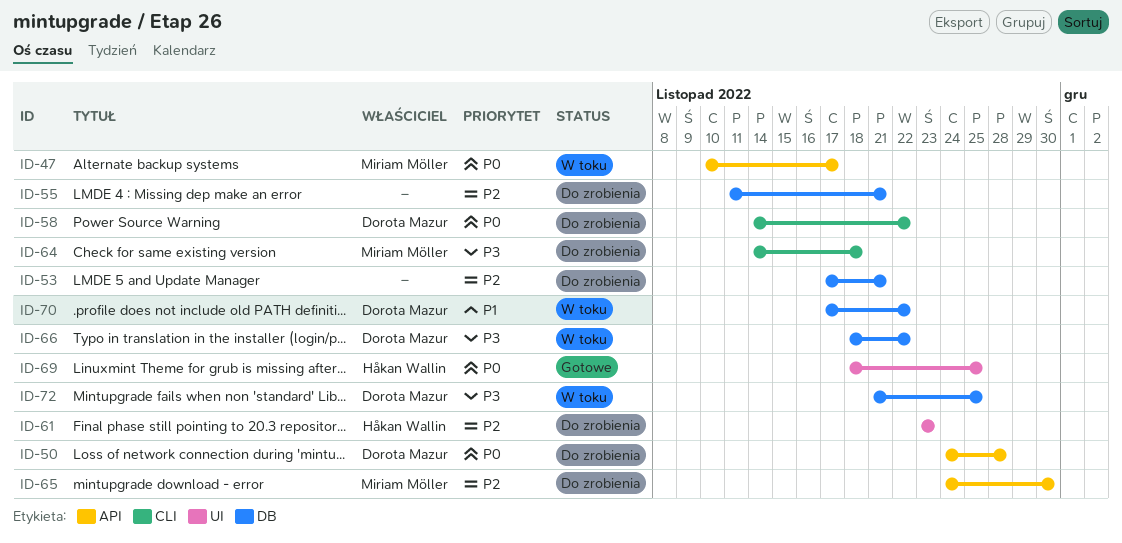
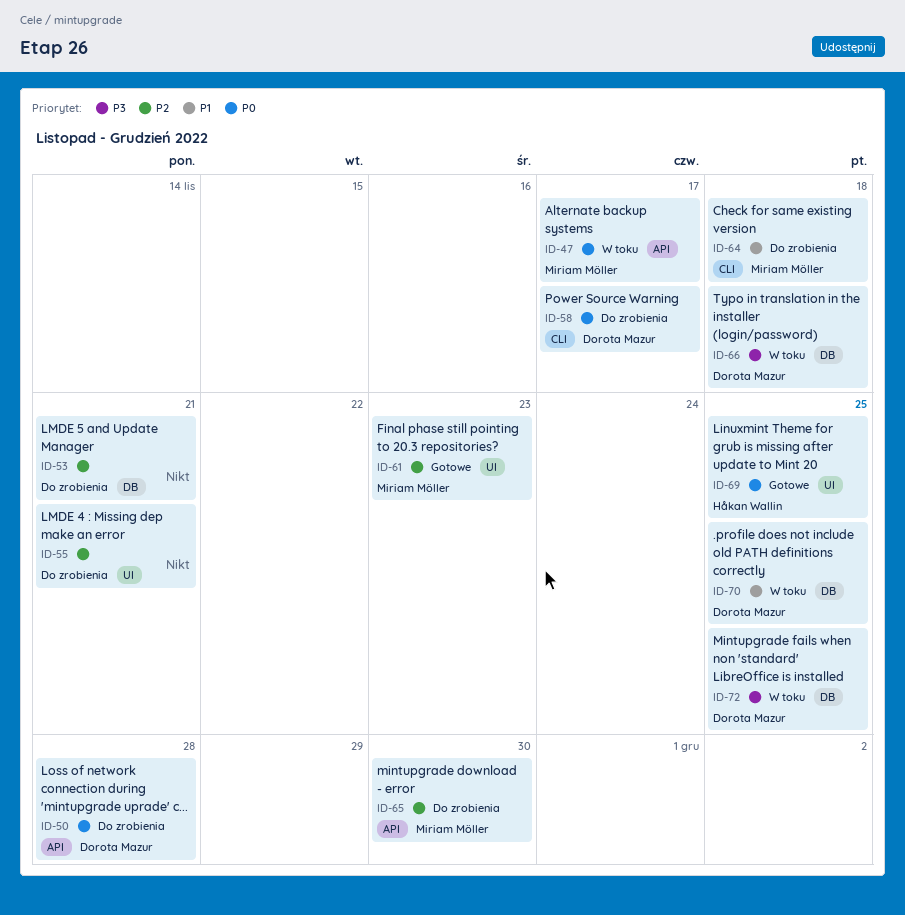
ID-55, label: DB -> UI
ID-58, due: Nov 22 -> Nov 17
ID-61, status: Do zrobienia -> Gotowe
ID-61, owner: Håkan Wallin -> Miriam Möller
ID-64, priority: P3 -> P1
ID-66, due: Nov 22 -> Nov 18
ID-70, due: Nov 22 -> Nov 25

